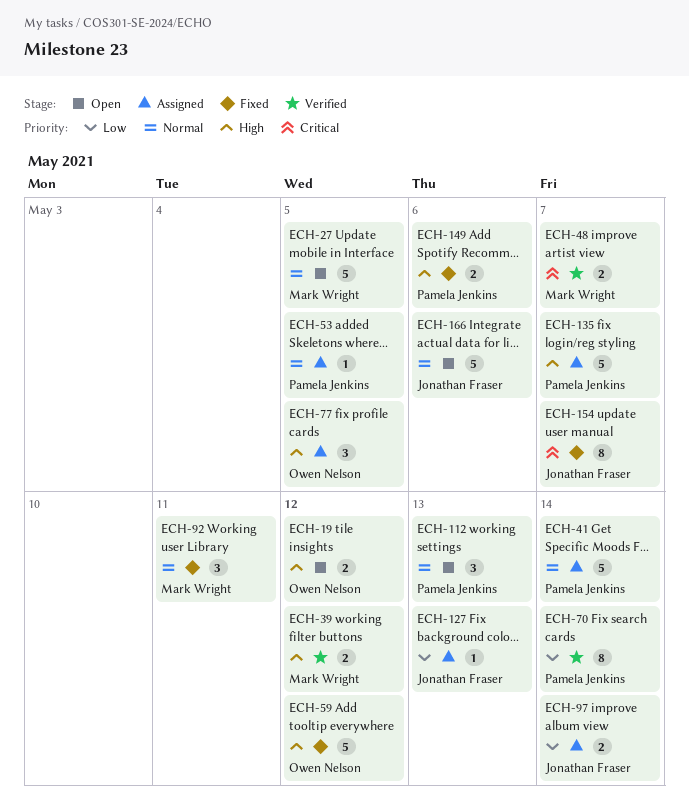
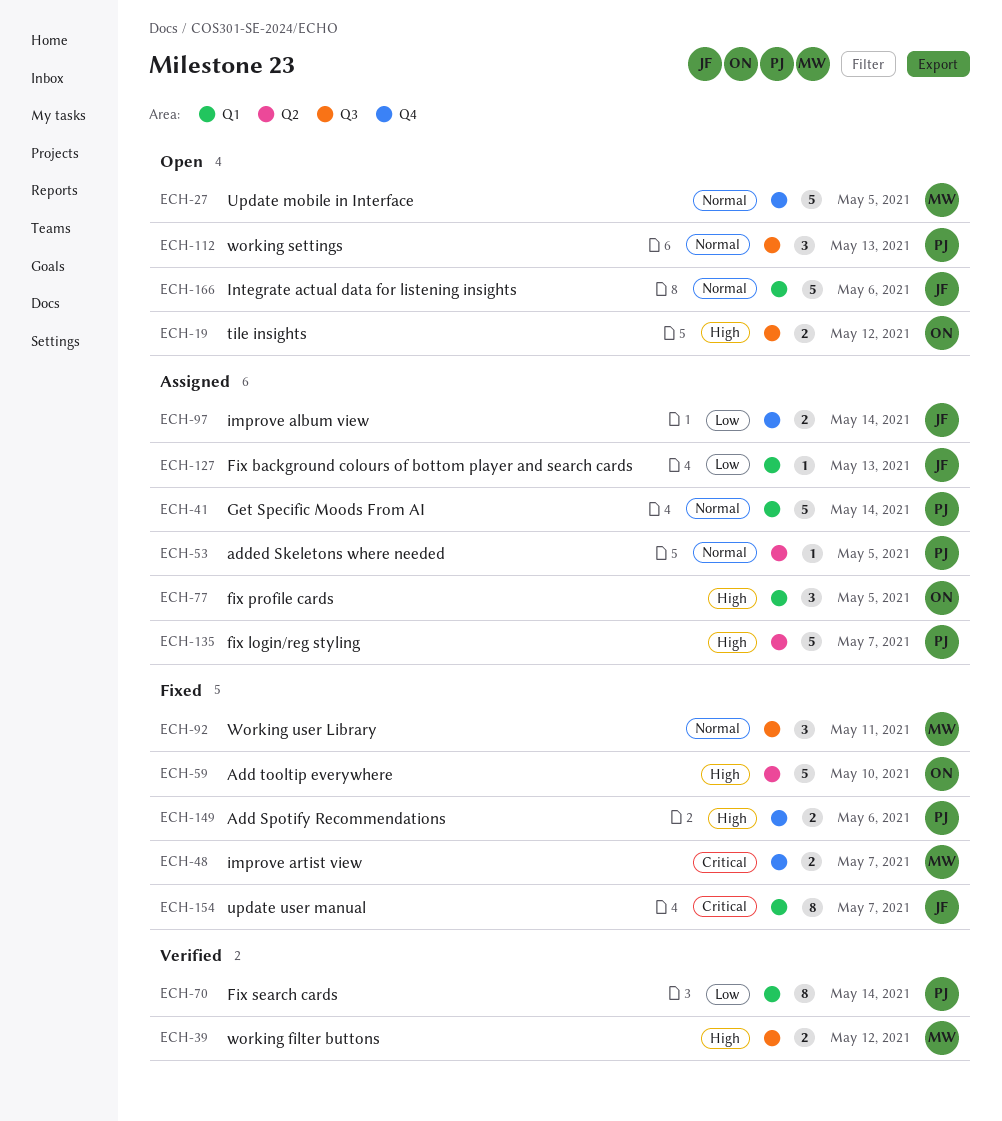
ECH-48, status: Verified -> Fixed
ECH-59, due: May 12 -> May 10

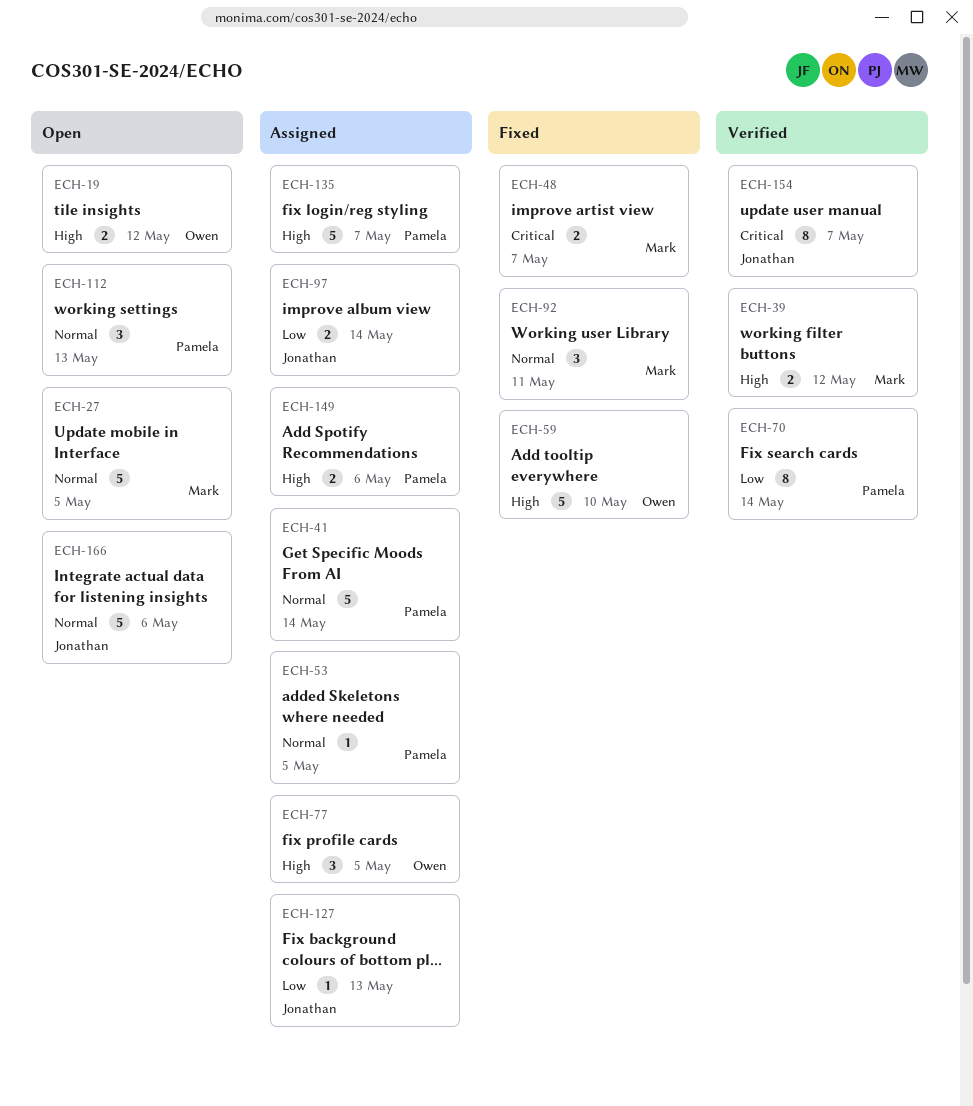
ECH-149, status: Fixed -> Assigned
ECH-154, status: Fixed -> Verified

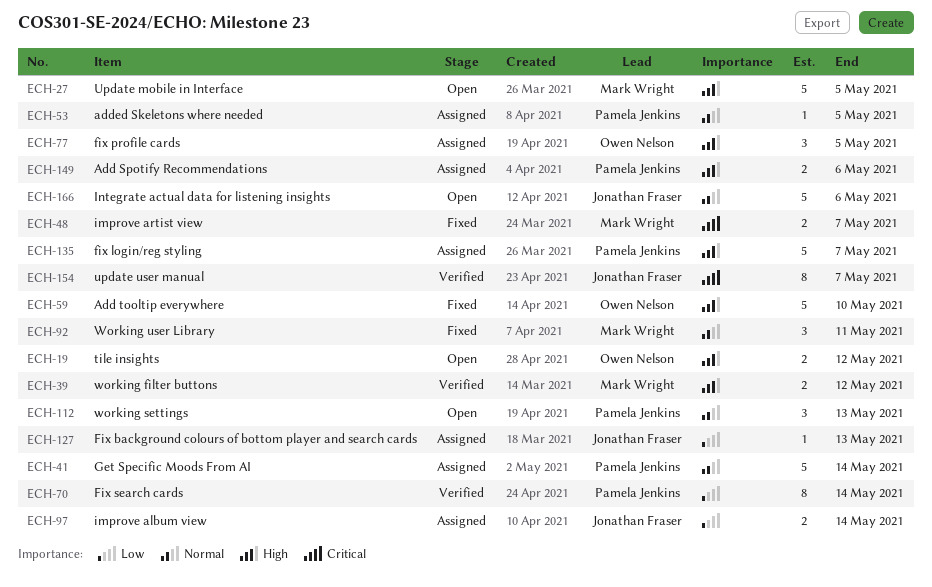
ECH-27, priority: Normal -> High

